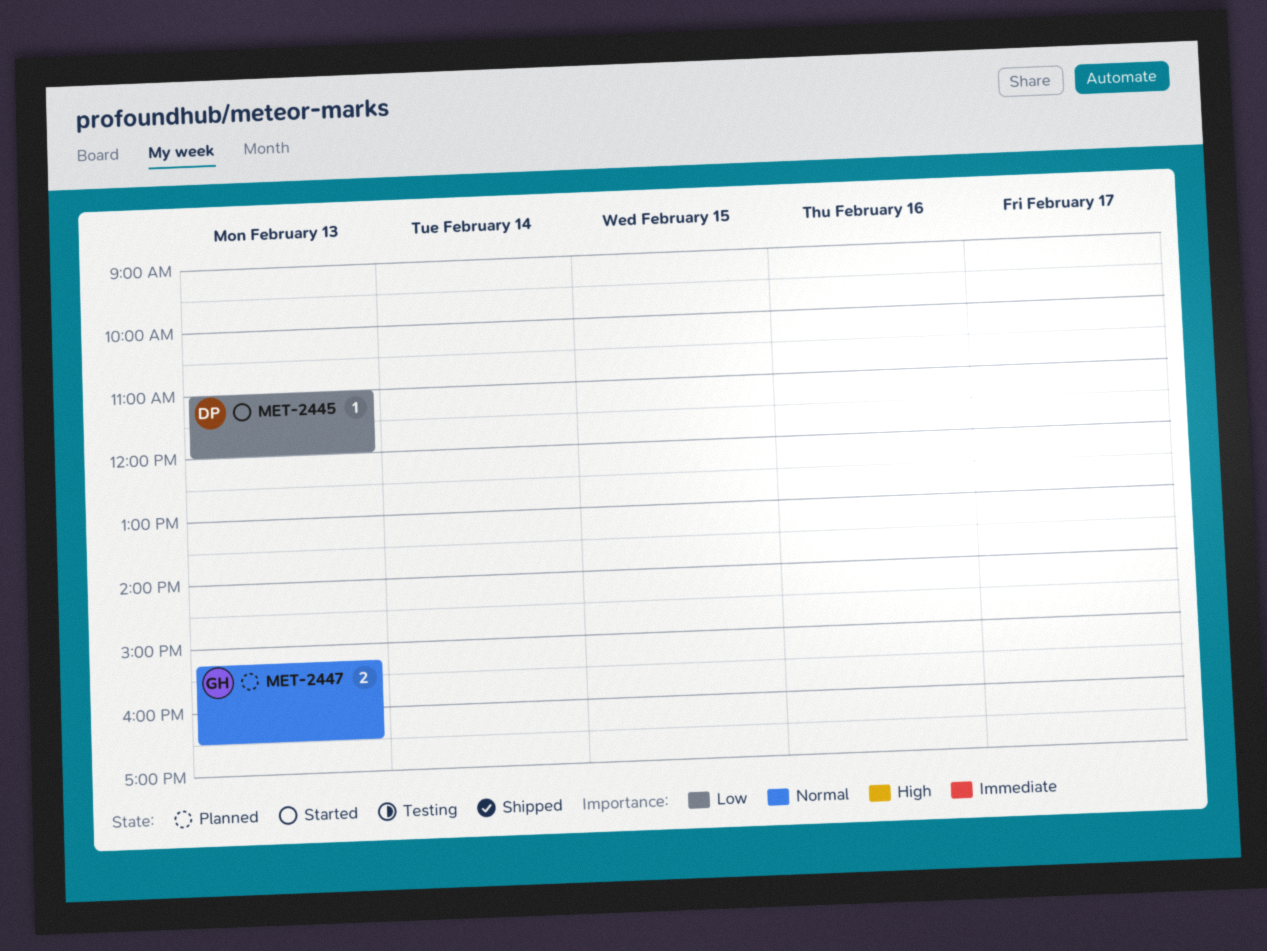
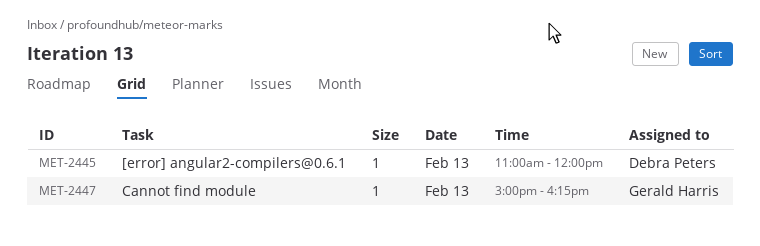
MET-2447, estimate: 2 -> 1
MET-2447, begins: 15:15 -> 15:00
MET-2447, ends: 16:30 -> 16:15

